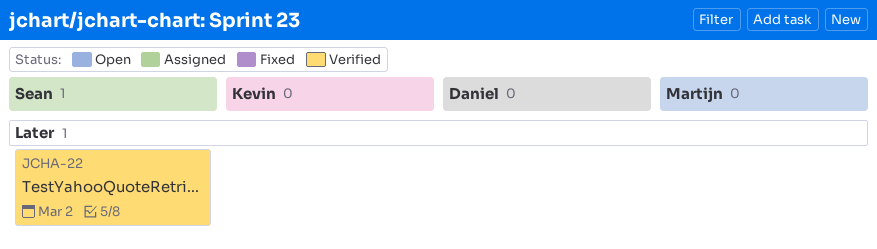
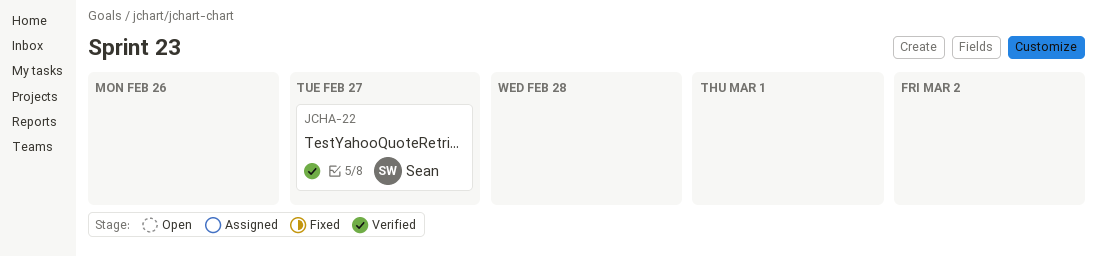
JCHA-22, due: Mar 2 -> Feb 27

